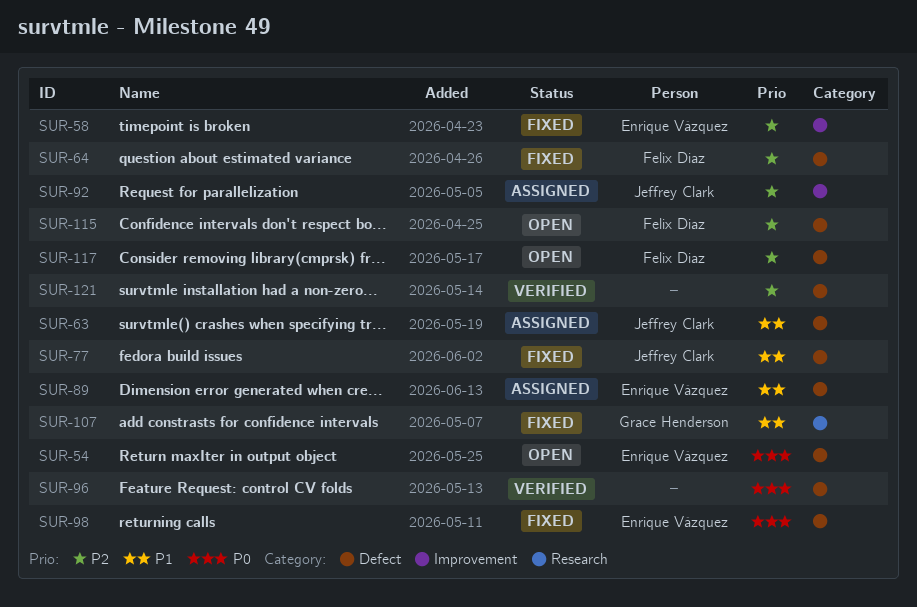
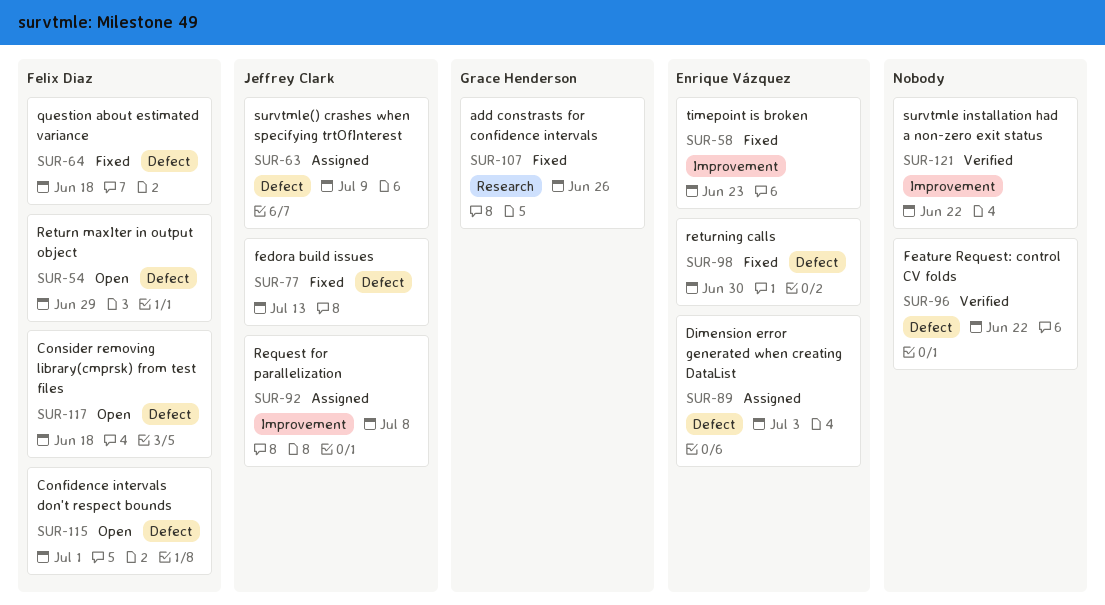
SUR-54, owner: Enrique Vázquez -> Felix Diaz
SUR-121, label: Defect -> Improvement

